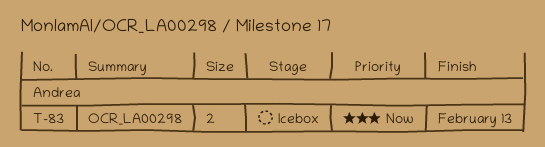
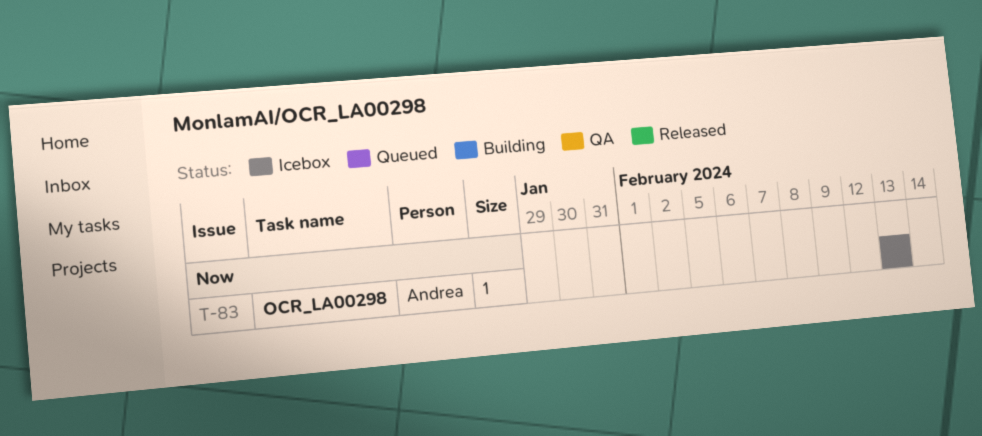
T-83, estimate: 2 -> 1

